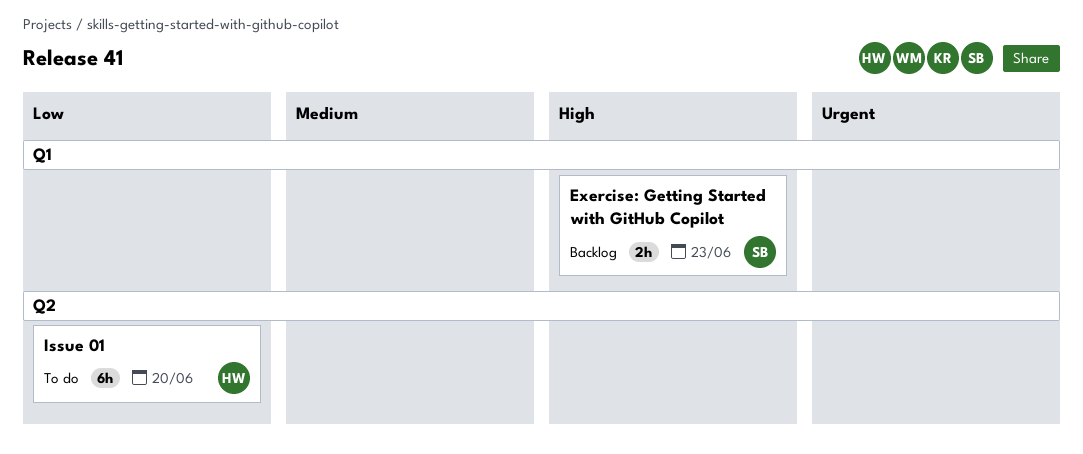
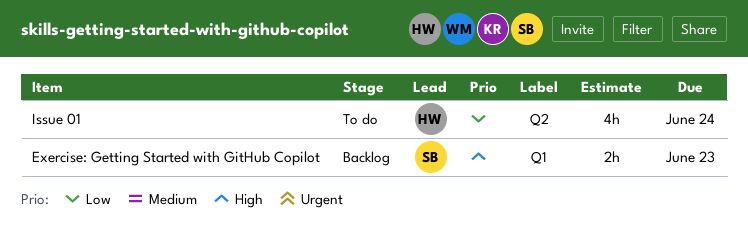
Issue 01, estimate: 6h -> 4h
Issue 01, due: Jun 20 -> Jun 24

